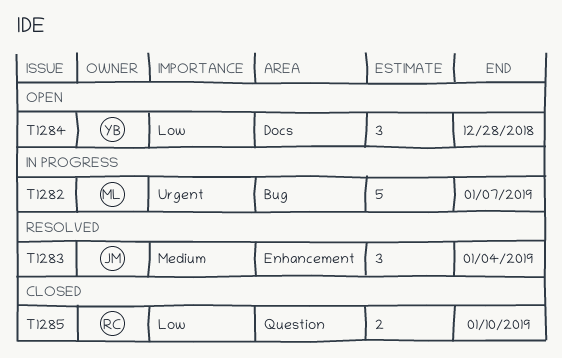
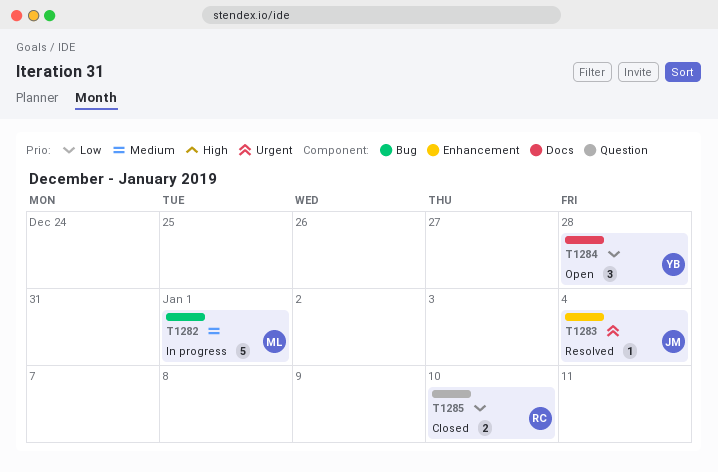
T1282, priority: Urgent -> Medium
T1282, due: Jan 7 -> Jan 1
T1283, priority: Medium -> Urgent
T1283, estimate: 3 -> 1

